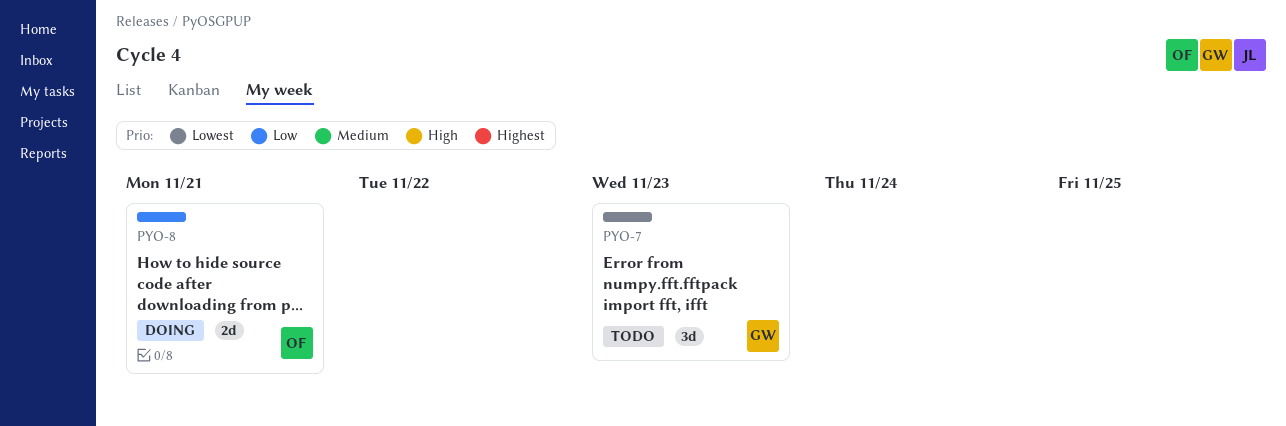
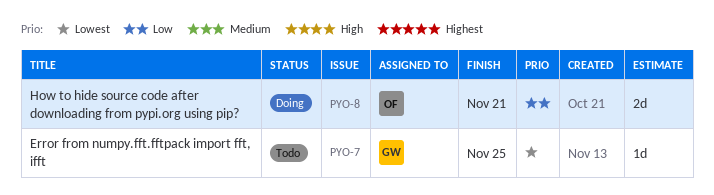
PYO-7, estimate: 3d -> 1d
PYO-7, due: Nov 23 -> Nov 25

